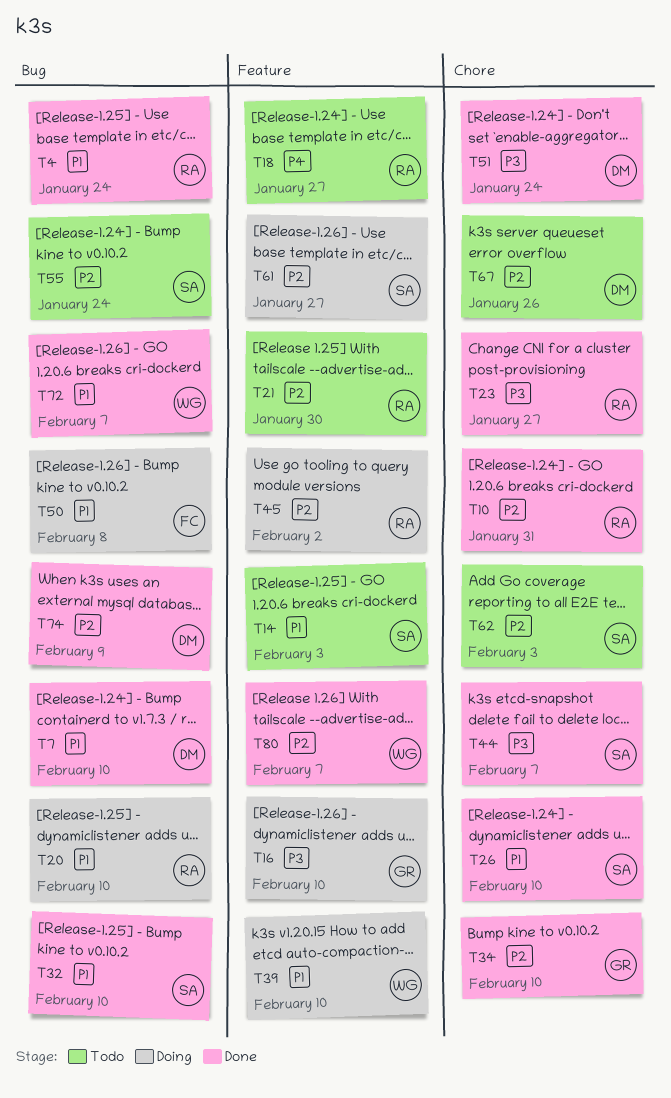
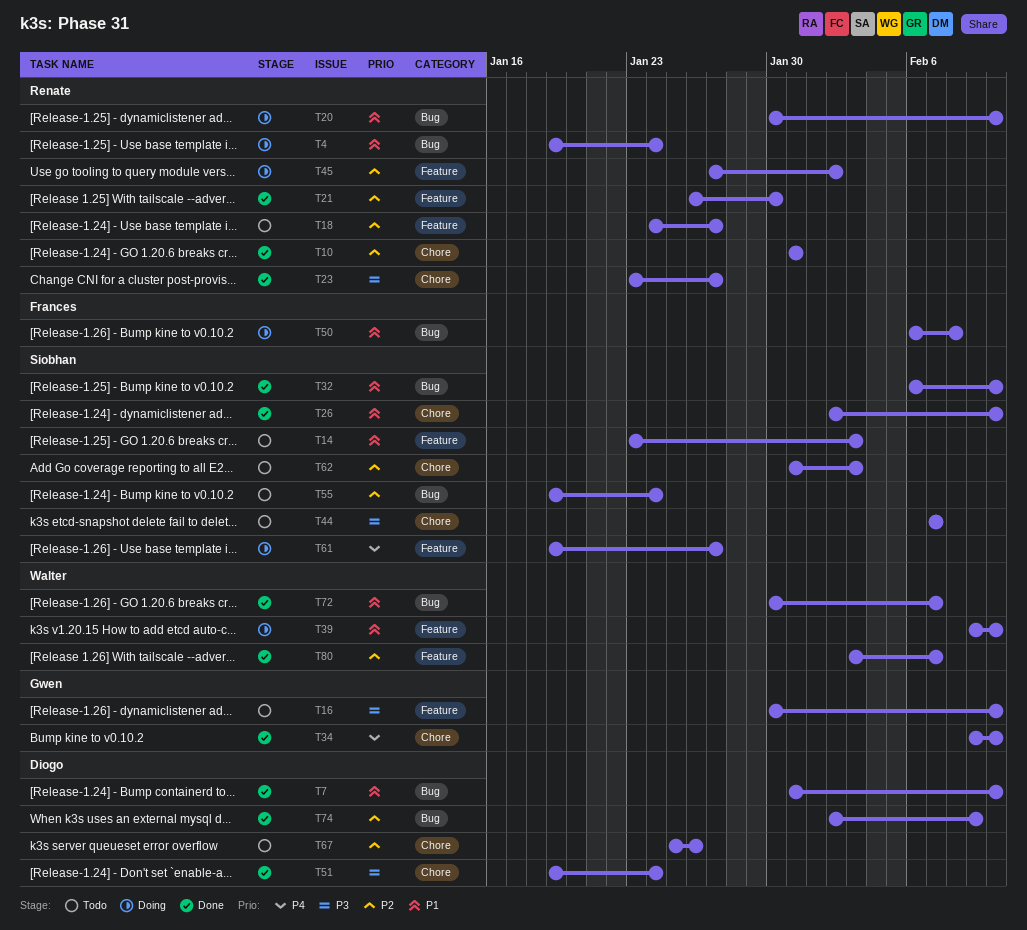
T4, status: Done -> Doing
T16, status: Doing -> Todo
T18, priority: P4 -> P2
T21, status: Todo -> Done
T34, priority: P2 -> P4
T44, status: Done -> Todo
T61, priority: P2 -> P4

